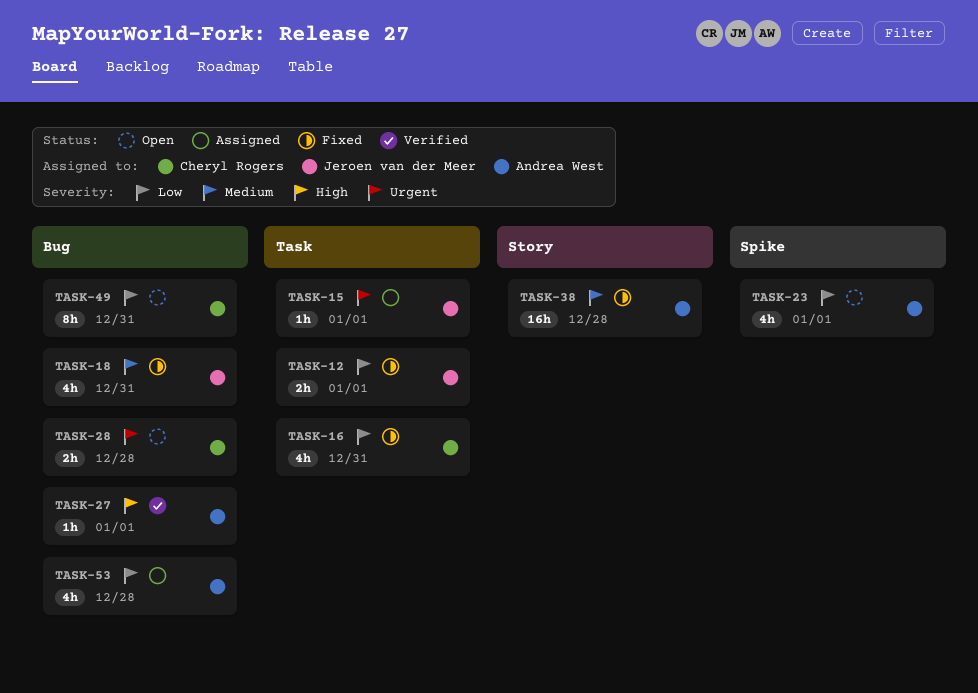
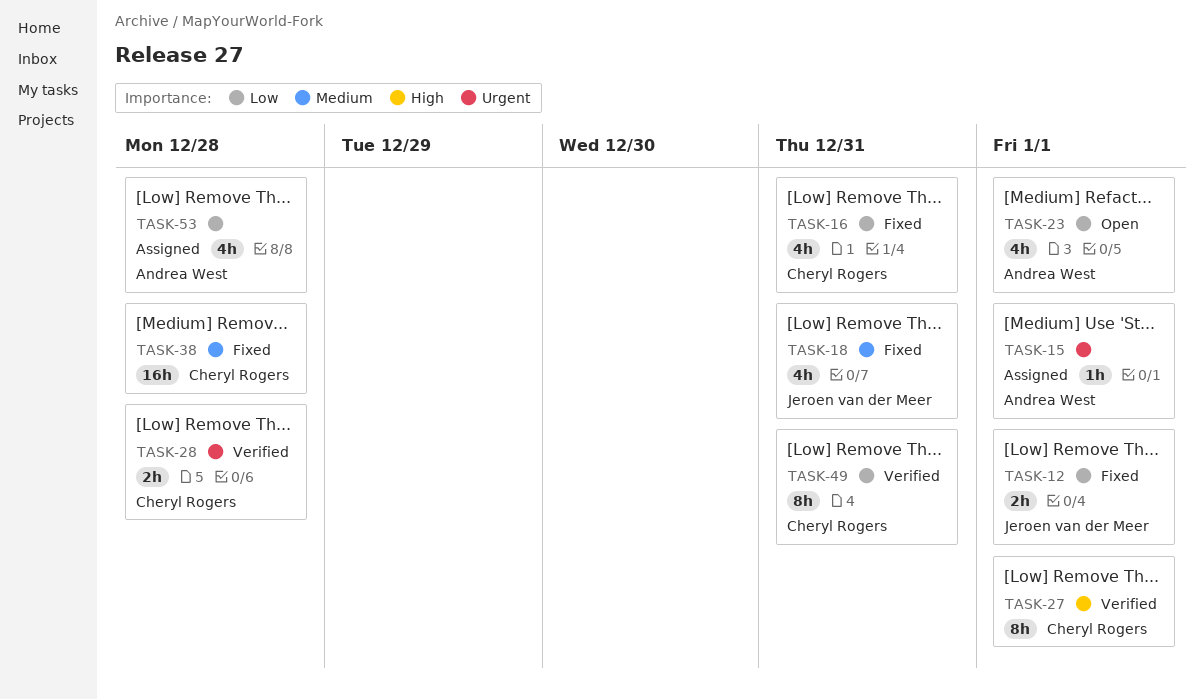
TASK-15, owner: Jeroen van der Meer -> Andrea West
TASK-27, owner: Andrea West -> Cheryl Rogers
TASK-27, estimate: 1h -> 8h
TASK-28, status: Open -> Verified
TASK-38, owner: Andrea West -> Cheryl Rogers
TASK-49, status: Open -> Verified

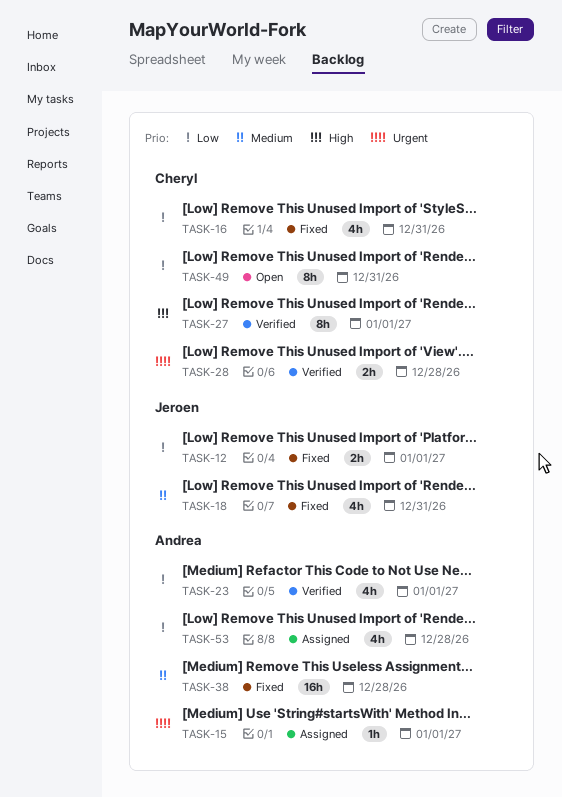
TASK-23, status: Open -> Verified
TASK-38, owner: Cheryl Rogers -> Andrea West
TASK-49, status: Verified -> Open

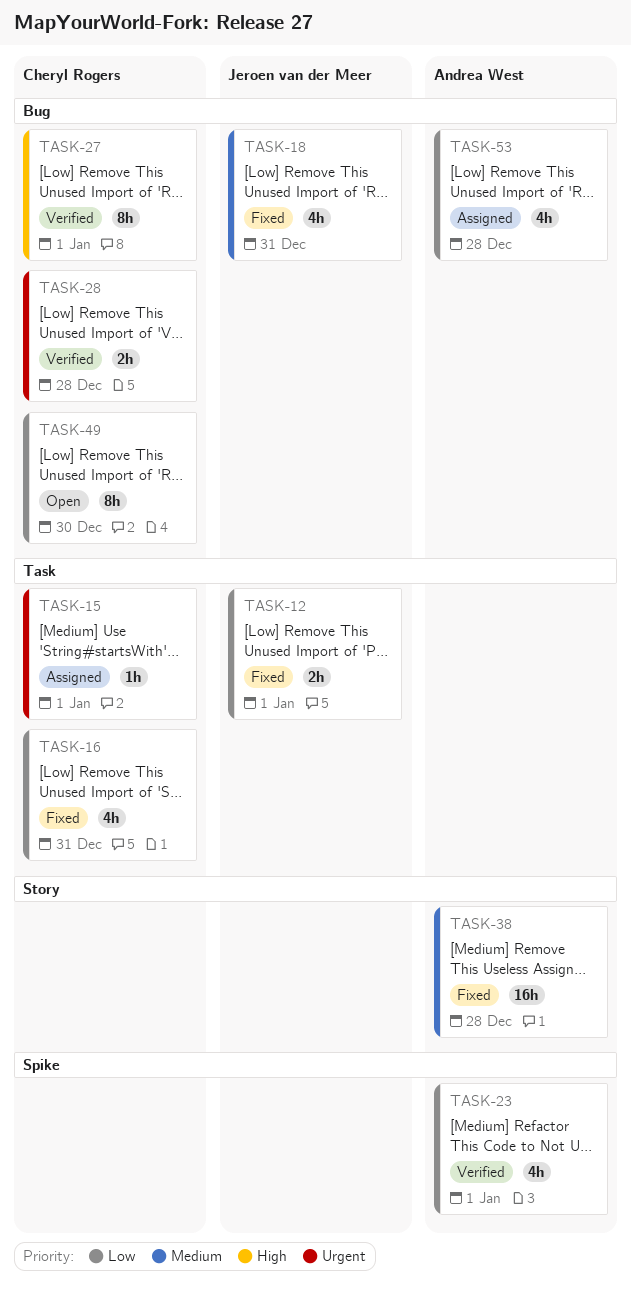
TASK-15, owner: Andrea West -> Cheryl Rogers
TASK-49, due: Dec 31 -> Dec 30

